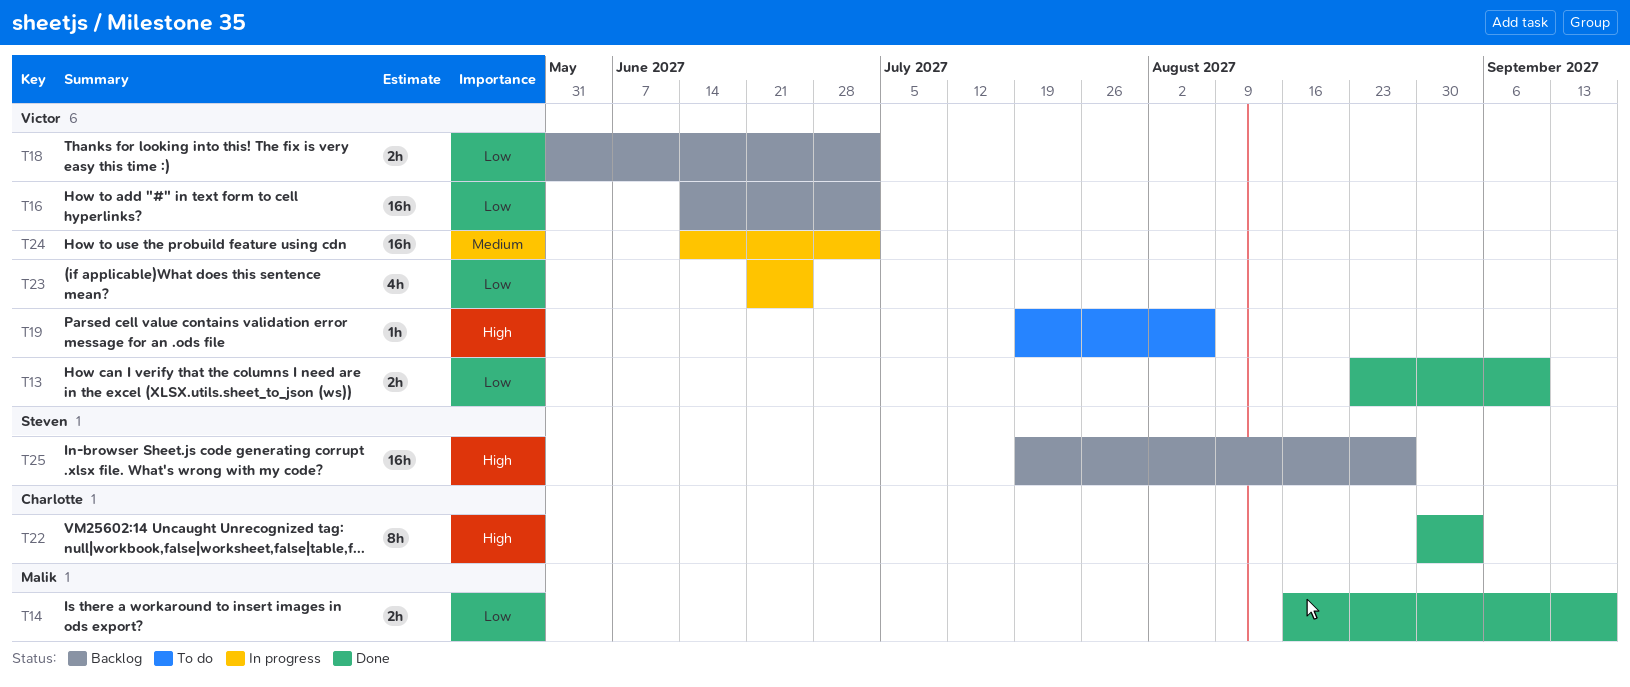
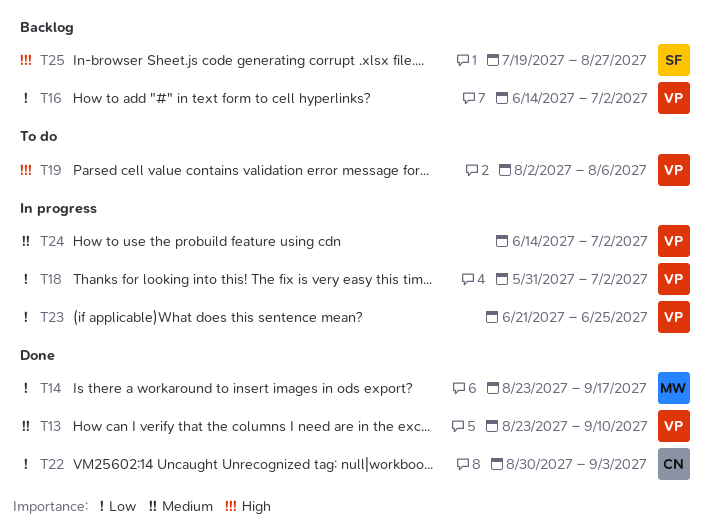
T13, priority: Low -> Medium
T14, start: Aug 16 -> Aug 23
T18, status: Backlog -> In progress
T19, start: Jul 19 -> Aug 2
T22, priority: High -> Low

